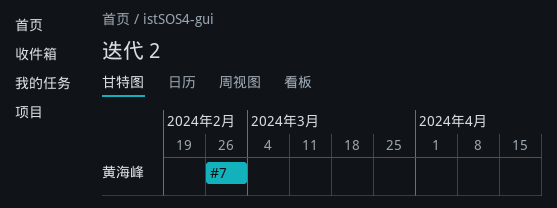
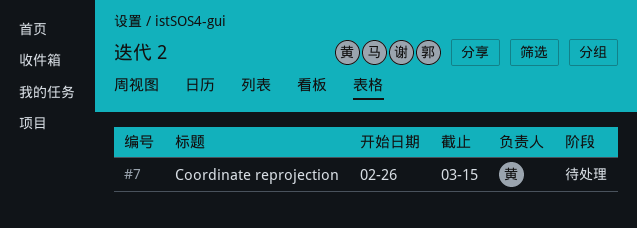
#7, due: Mar 1 -> Mar 15

